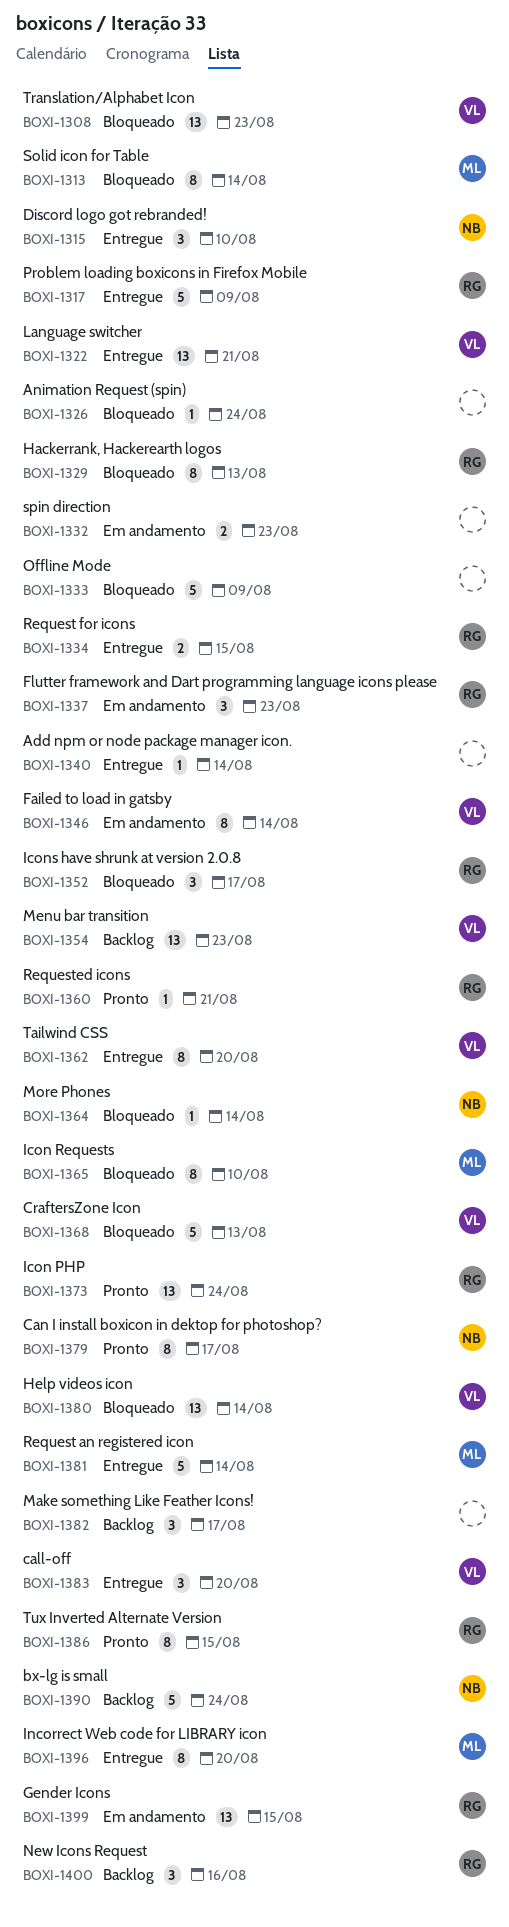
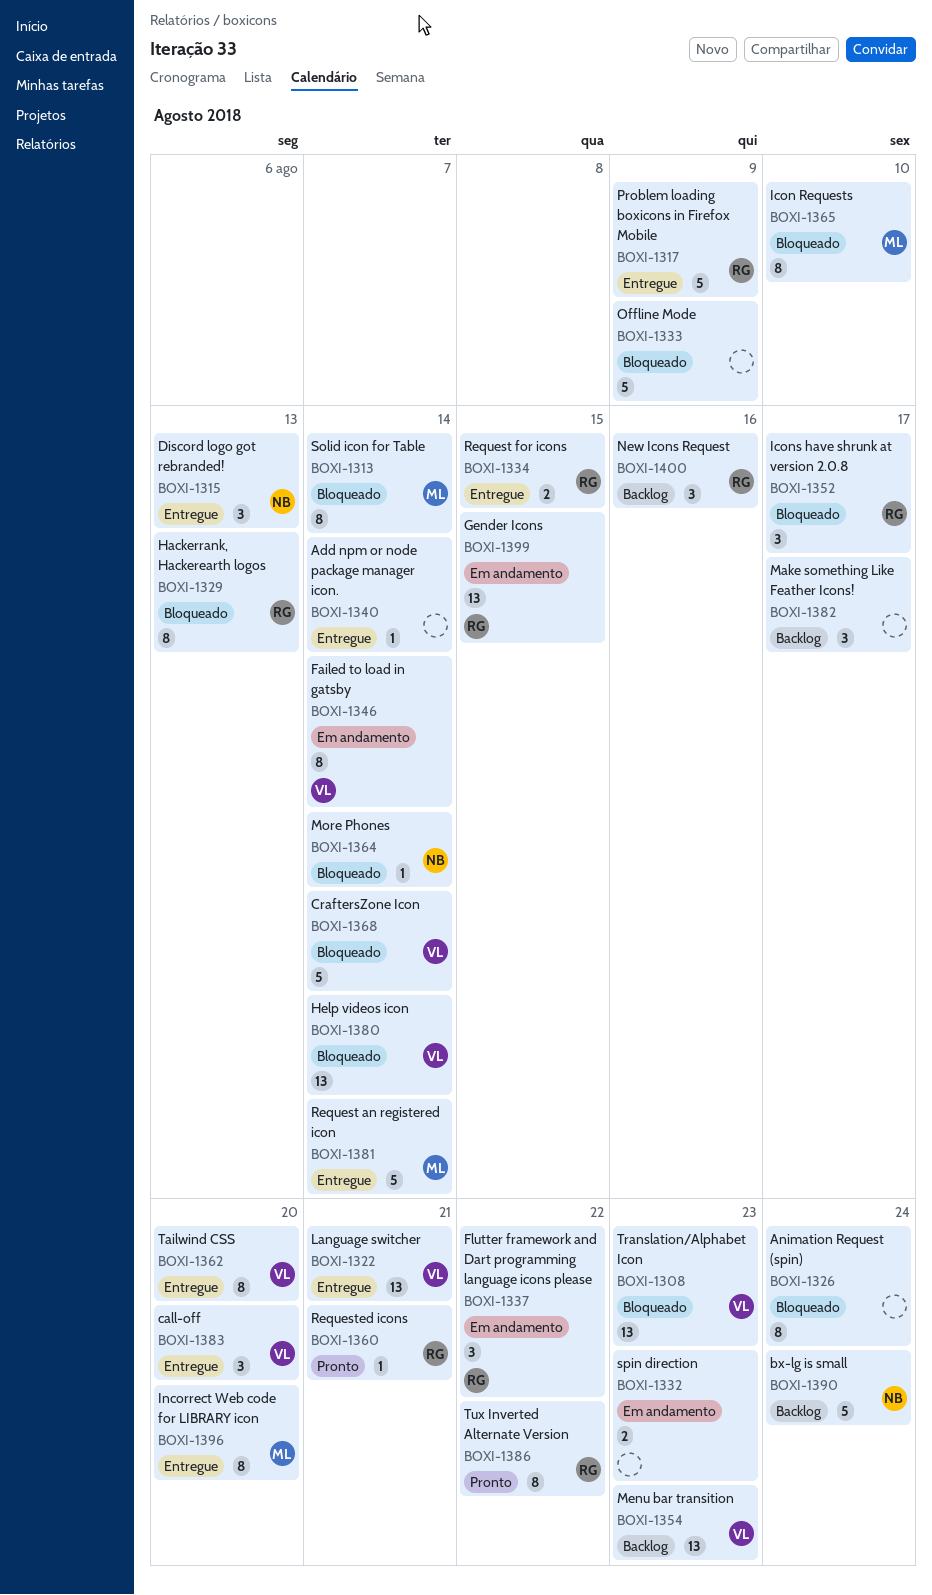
BOXI-1315, due: Aug 10 -> Aug 13
BOXI-1326, estimate: 1 -> 8
BOXI-1337, due: Aug 23 -> Aug 22
BOXI-1368, due: Aug 13 -> Aug 14
BOXI-1373: present -> none
BOXI-1379: present -> none
BOXI-1386, due: Aug 15 -> Aug 22

